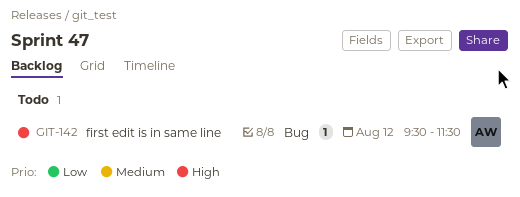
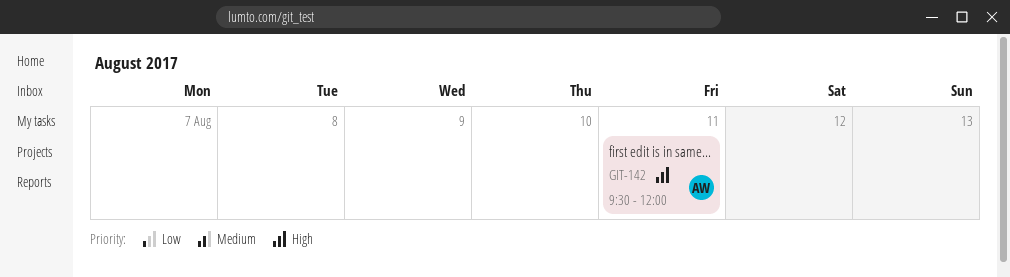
GIT-142, day: Aug 12 -> Aug 11
GIT-142, ends: 11:30 -> 12:00

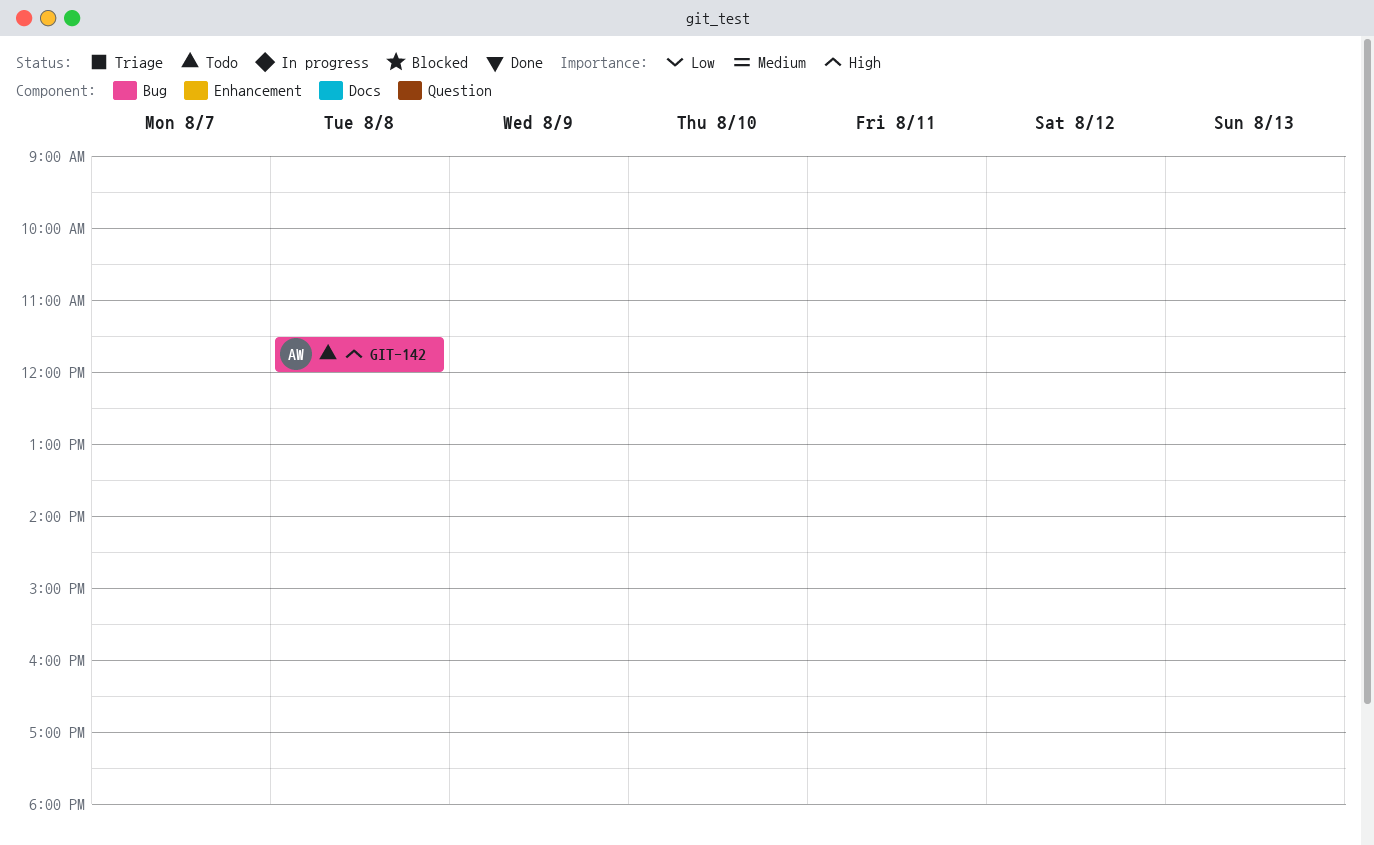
GIT-142, day: Aug 11 -> Aug 8
GIT-142, begins: 09:30 -> 11:30

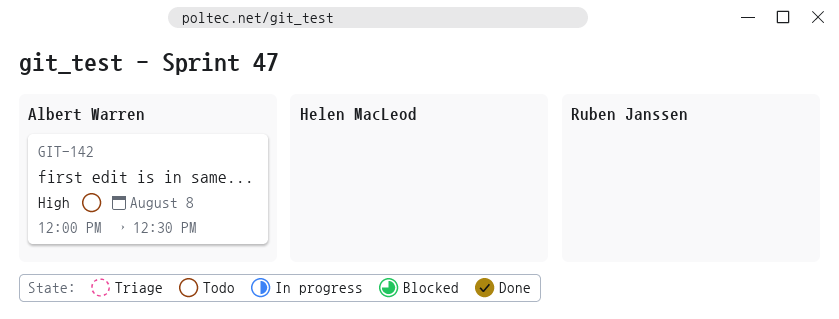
GIT-142, begins: 11:30 -> 12:00
GIT-142, ends: 12:00 -> 12:30

